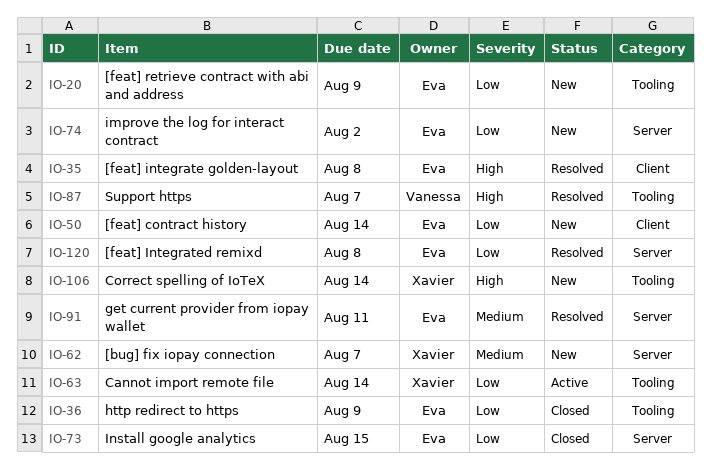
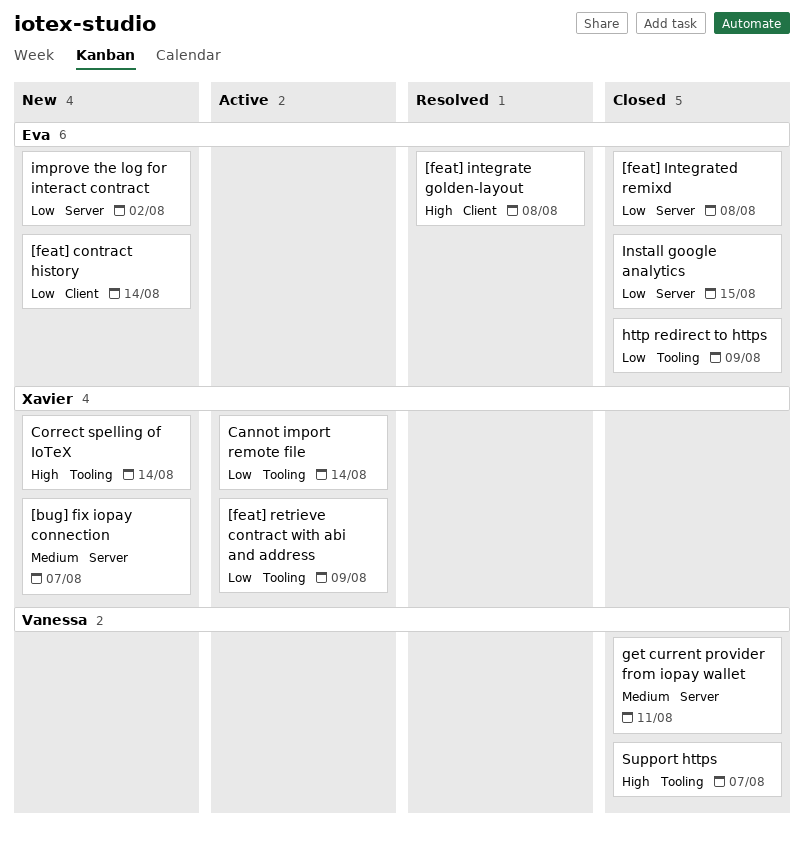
[feat] Integrated remixd, status: Resolved -> Closed
[feat] retrieve contract with abi and address, status: New -> Active
[feat] retrieve contract with abi and address, owner: Eva -> Xavier
get current provider from iopay wallet, status: Resolved -> Closed
get current provider from iopay wallet, owner: Eva -> Vanessa
Support https, status: Resolved -> Closed

